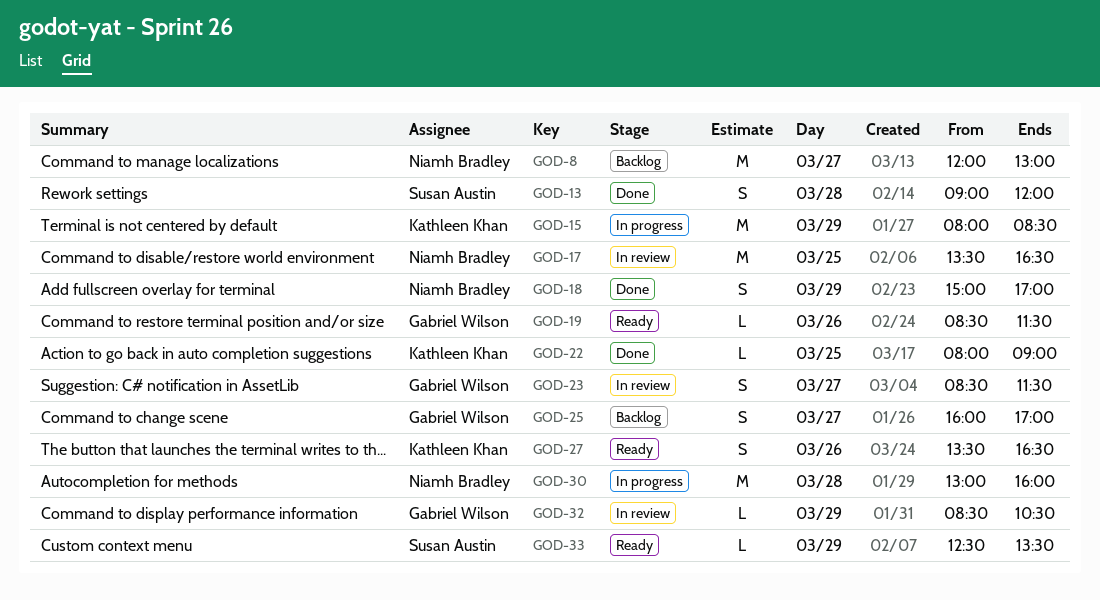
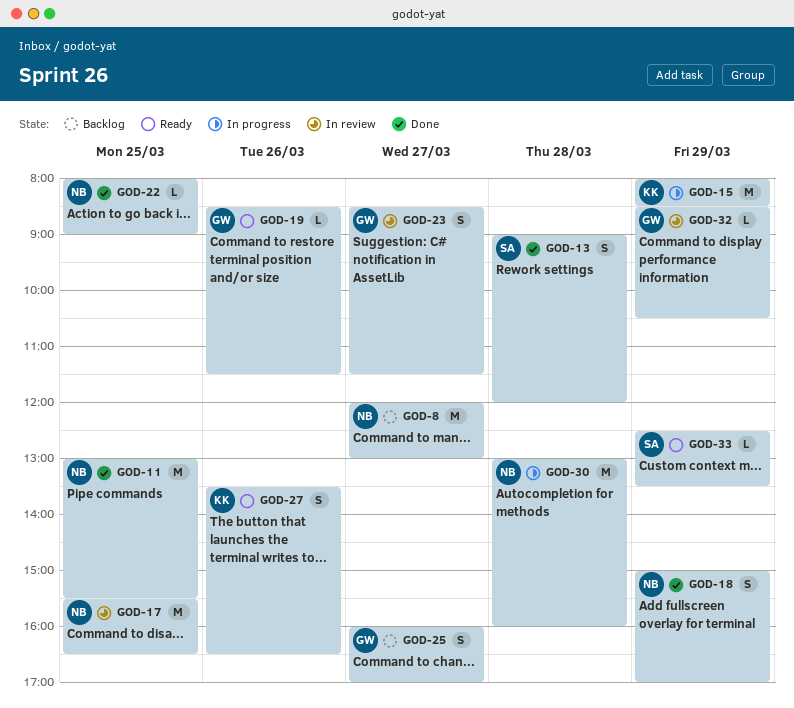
GOD-11: none -> present
GOD-17, begins: 13:30 -> 15:30
GOD-22, owner: Kathleen Khan -> Niamh Bradley

